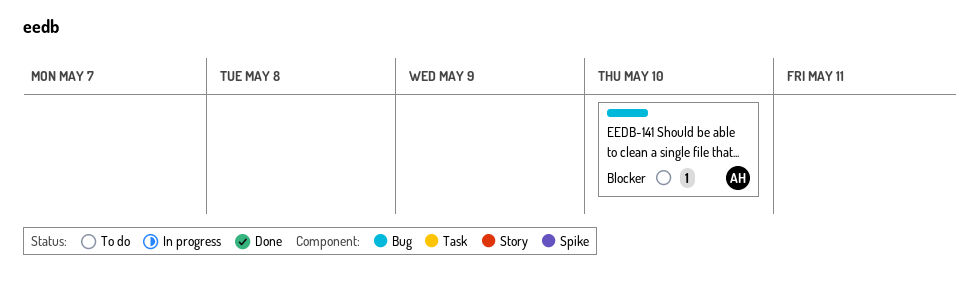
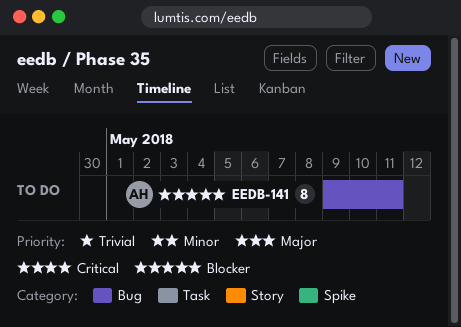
EEDB-141, estimate: 1 -> 8
EEDB-141, due: May 10 -> May 11

